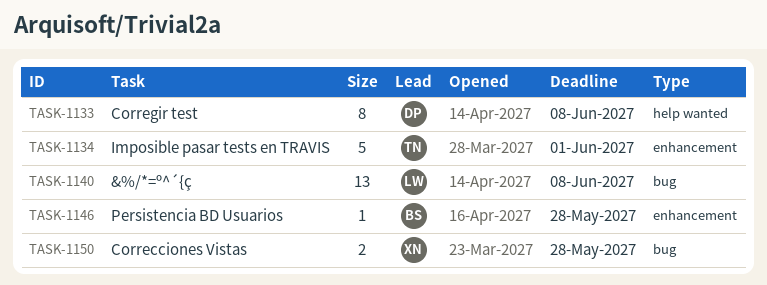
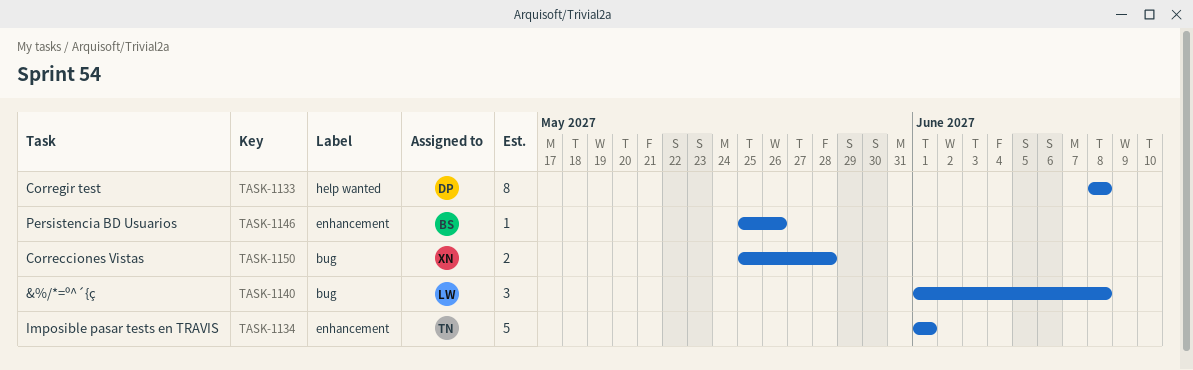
TASK-1140, estimate: 13 -> 3
TASK-1146, due: May 28 -> May 26

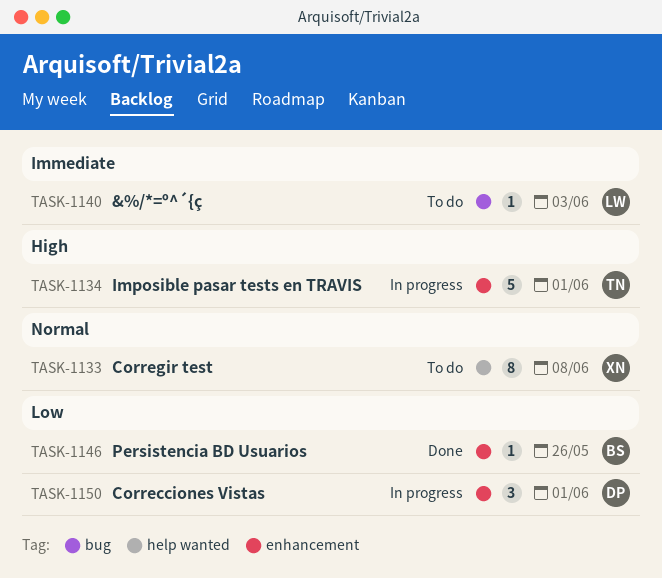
TASK-1133, owner: DP -> XN
TASK-1140, estimate: 3 -> 1
TASK-1140, due: Jun 8 -> Jun 3
TASK-1150, owner: XN -> DP
TASK-1150, label: bug -> enhancement
TASK-1150, estimate: 2 -> 3
TASK-1150, due: May 28 -> Jun 1

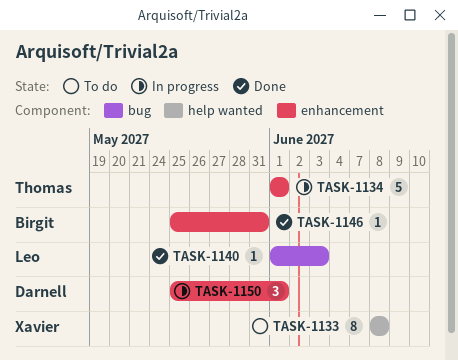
TASK-1140, status: To do -> Done
TASK-1146, due: May 26 -> May 31

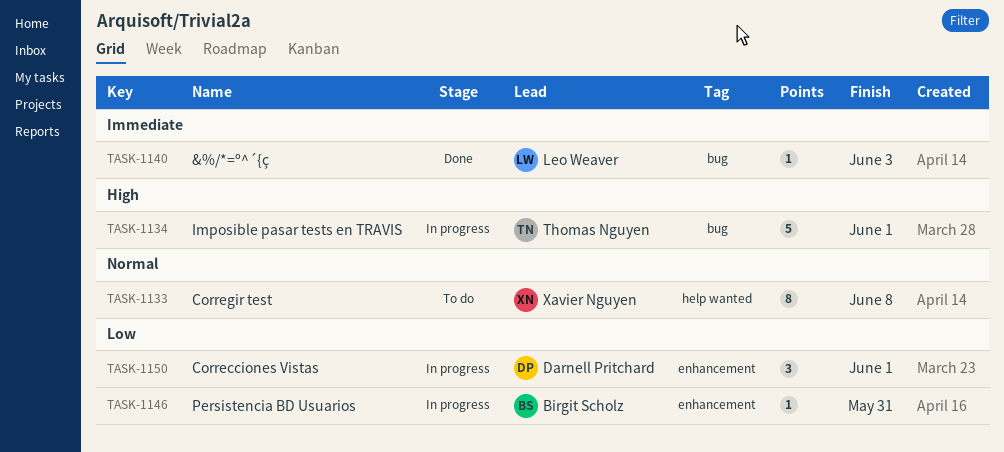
TASK-1134, label: enhancement -> bug
TASK-1146, status: Done -> In progress

